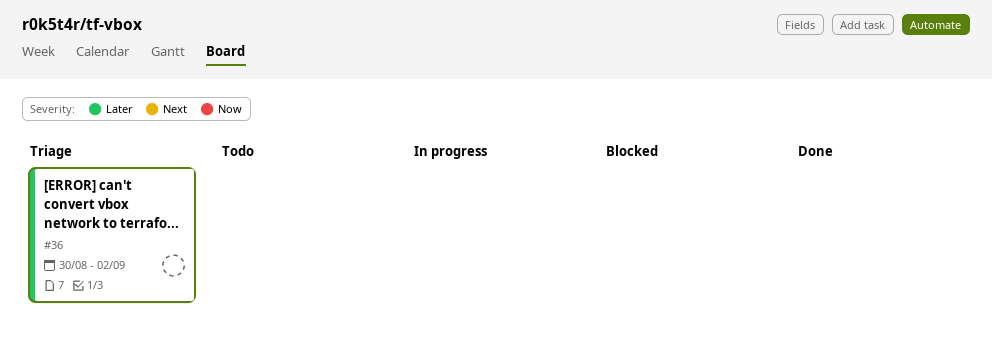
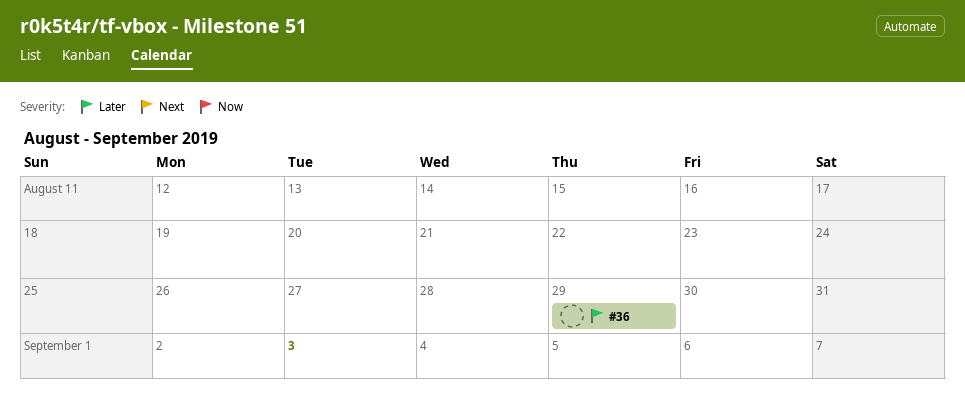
#36, start: Aug 30 -> Aug 29
#36, due: Sep 2 -> Aug 29

